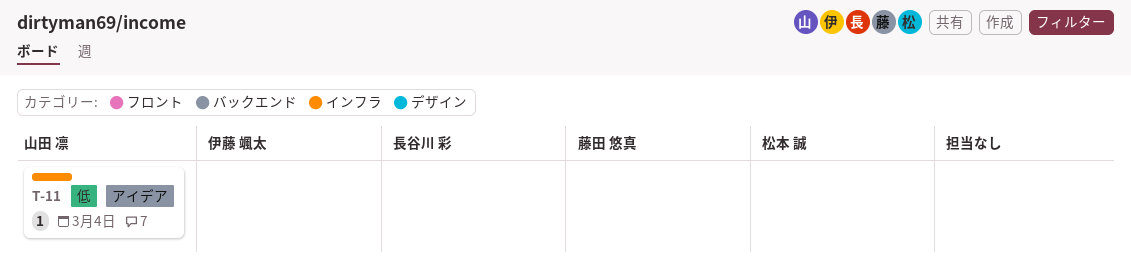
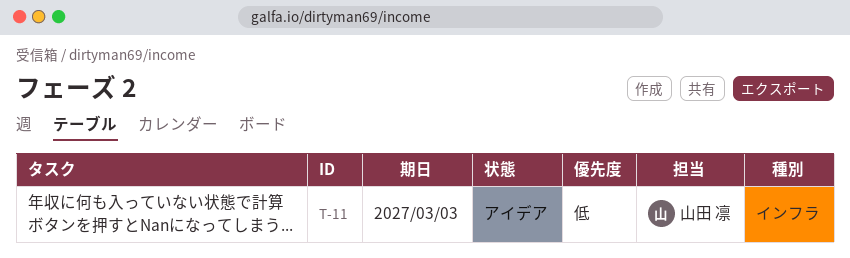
T-11, due: Mar 4 -> Mar 3

